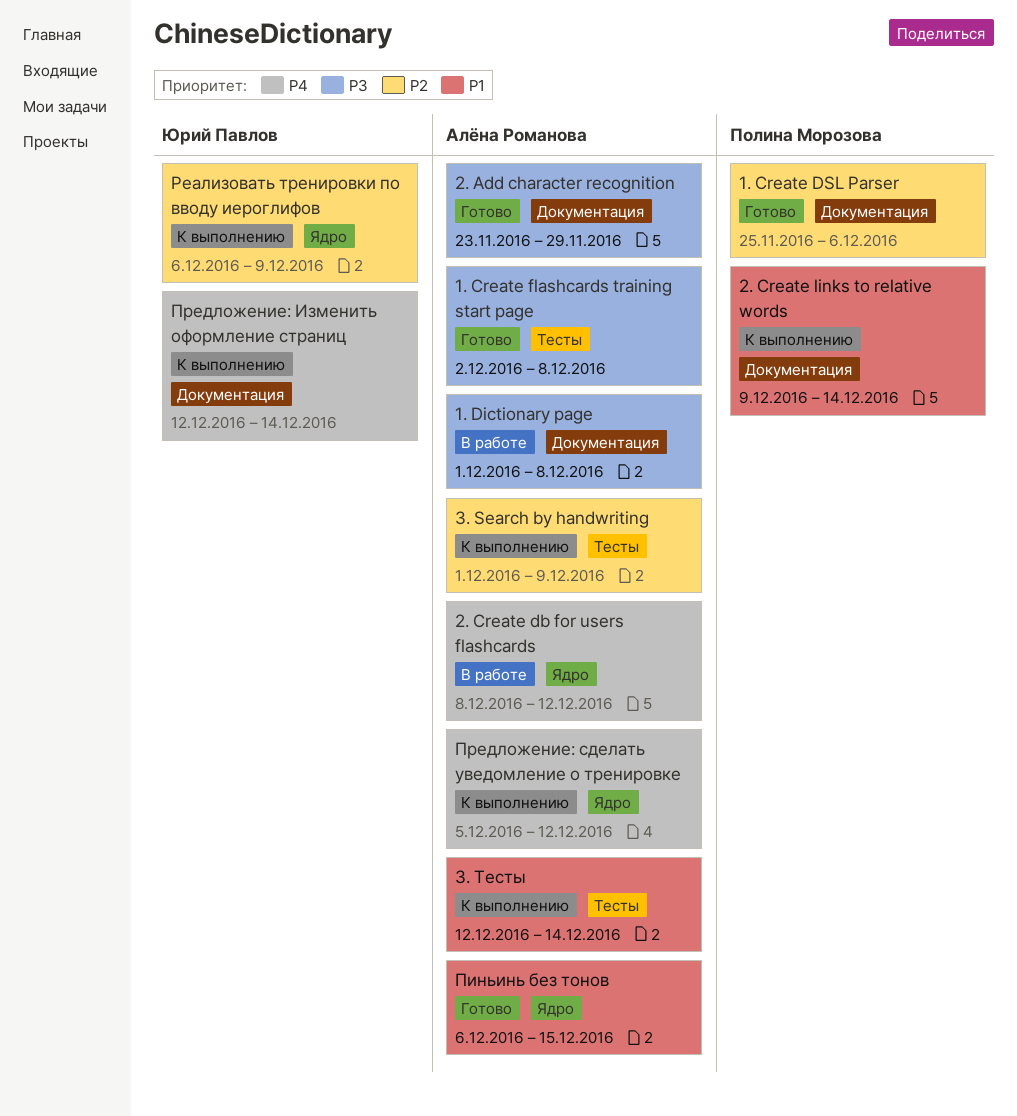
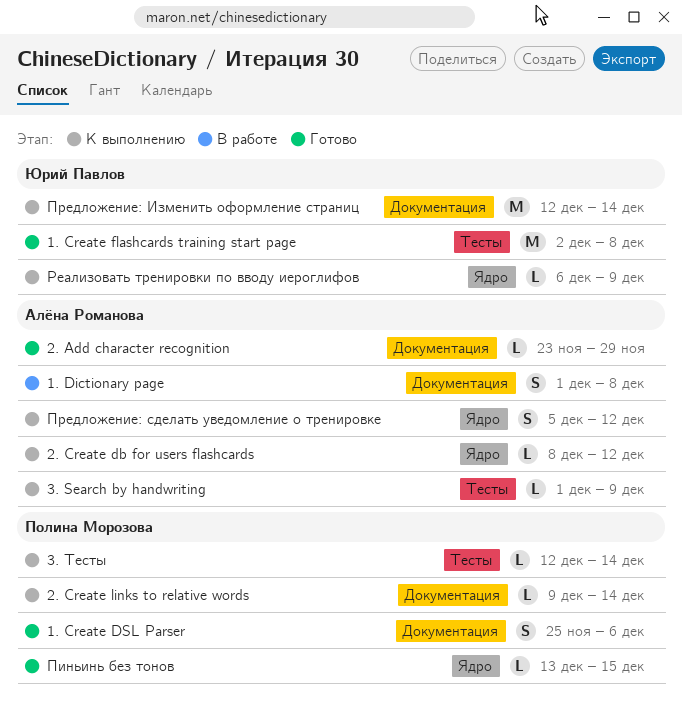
1. Create flashcards training start page, owner: Алёна Романова -> Юрий Павлов
2. Create db for users flashcards, status: В работе -> К выполнению
3. Тесты, owner: Алёна Романова -> Полина Морозова
Пиньинь без тонов, owner: Алёна Романова -> Полина Морозова
Пиньинь без тонов, start: Dec 6 -> Dec 13

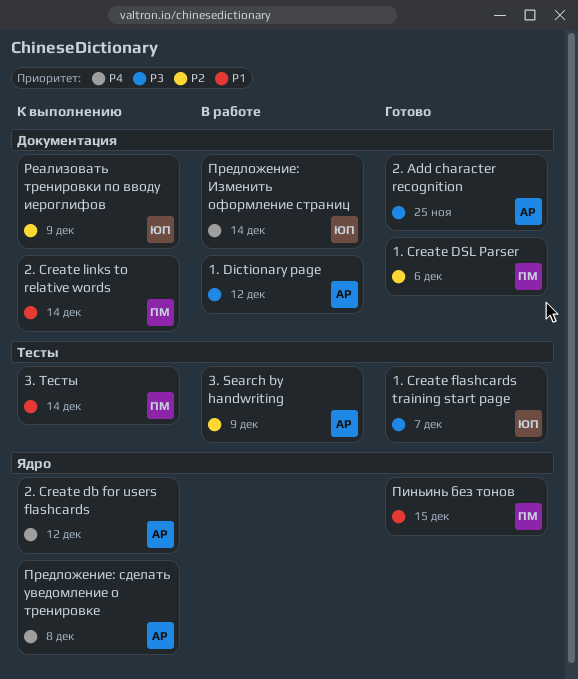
1. Create flashcards training start page, due: Dec 8 -> Dec 7
1. Dictionary page, due: Dec 8 -> Dec 12
2. Add character recognition, due: Nov 29 -> Nov 25
3. Search by handwriting, status: К выполнению -> В работе
Предложение: Изменить оформление страниц, status: К выполнению -> В работе
Предложение: сделать уведомление о тренировке, due: Dec 12 -> Dec 8
Реализовать тренировки по вводу иероглифов, label: Ядро -> Документация

